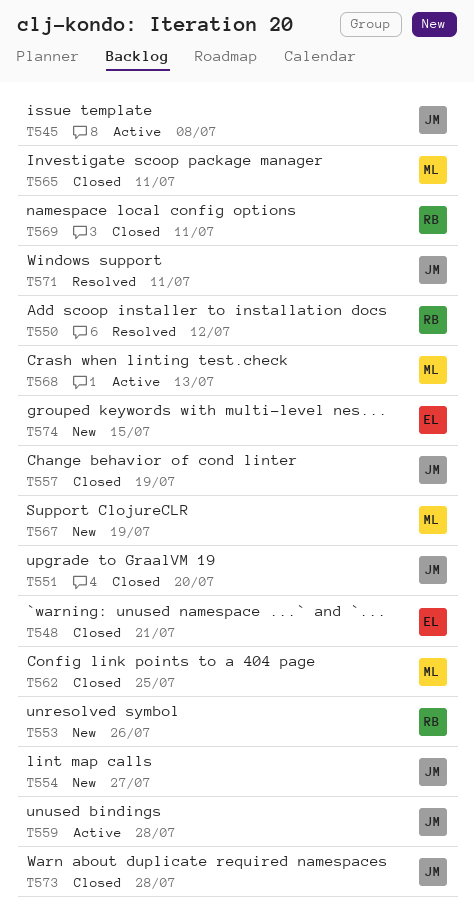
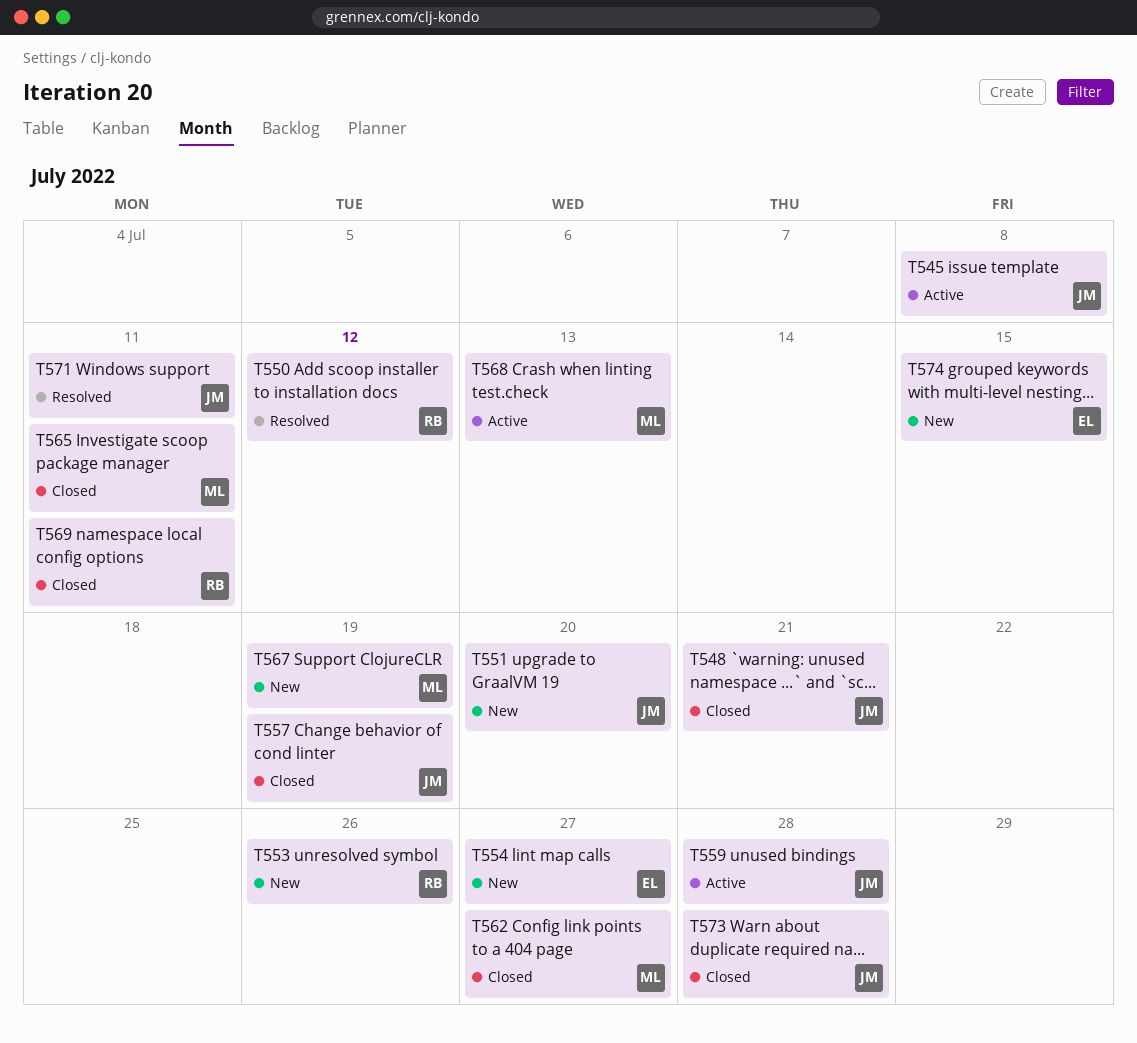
T548, owner: EL -> JM
T551, status: Closed -> New
T554, owner: JM -> EL
T562, due: Jul 25 -> Jul 27

